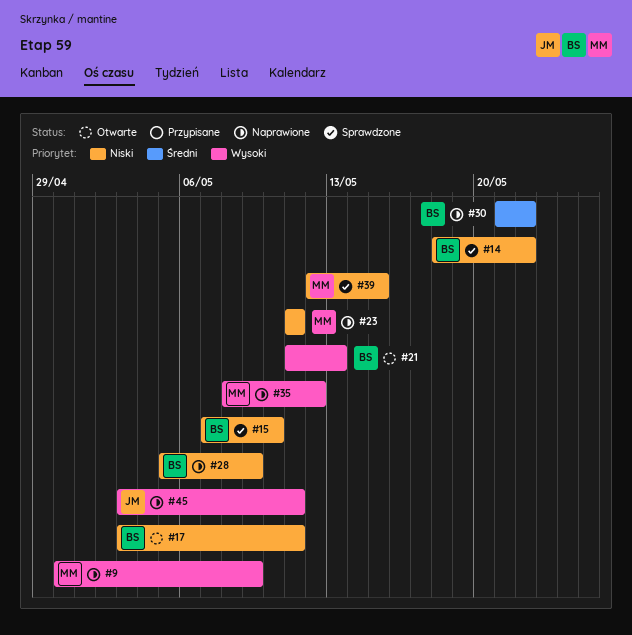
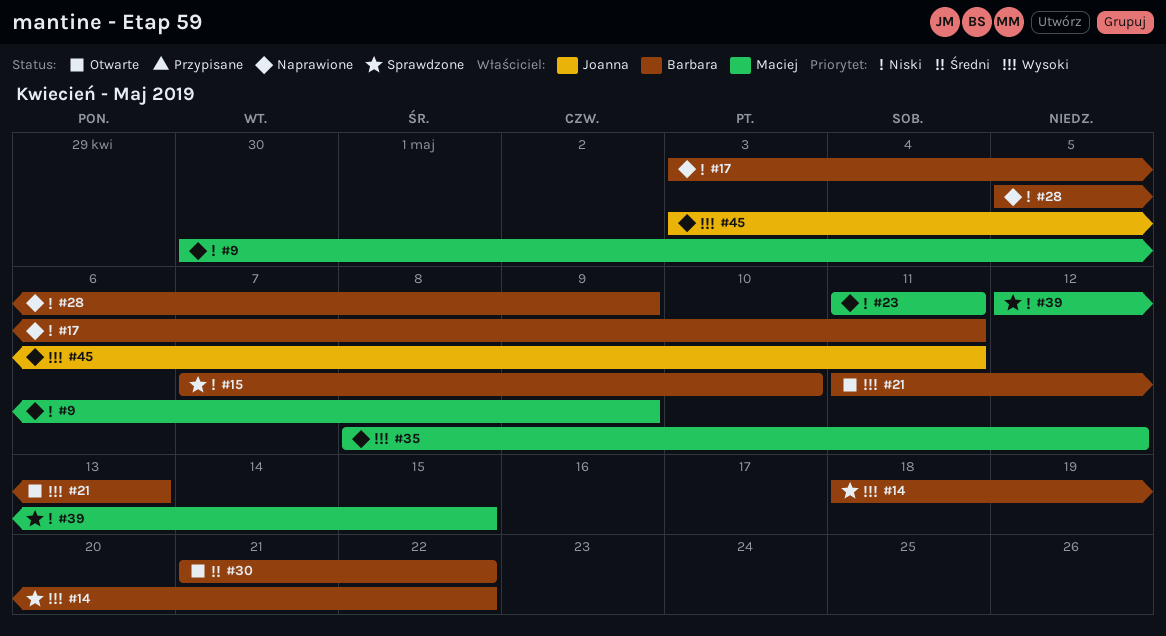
#9, priority: Wysoki -> Niski
#14, priority: Niski -> Wysoki
#17, status: Otwarte -> Naprawione
#30, status: Naprawione -> Otwarte

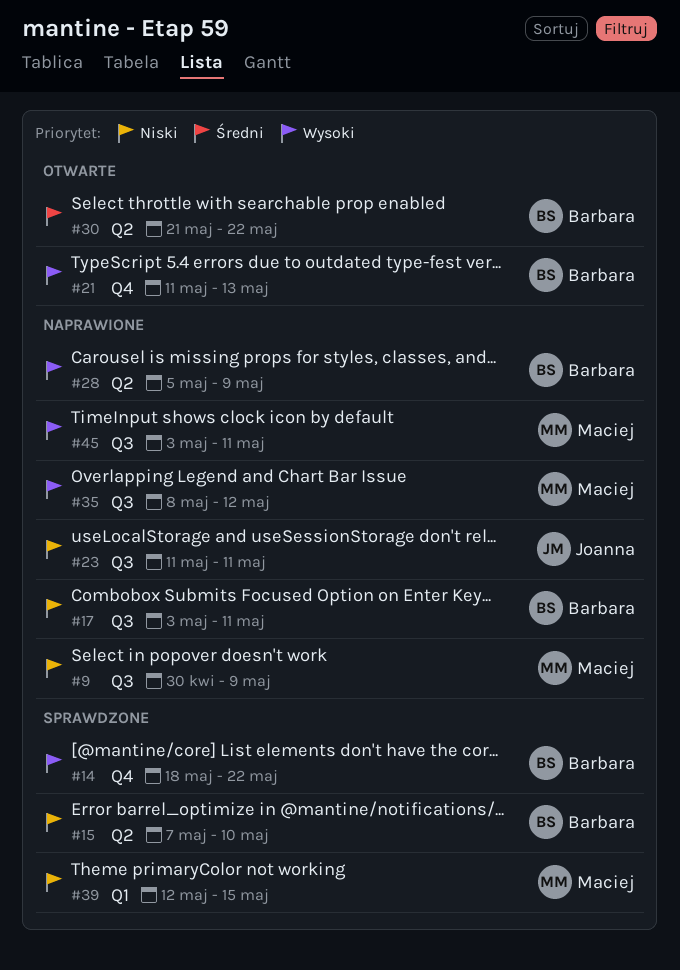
#23, owner: Maciej -> Joanna
#28, priority: Niski -> Wysoki
#45, owner: Joanna -> Maciej

